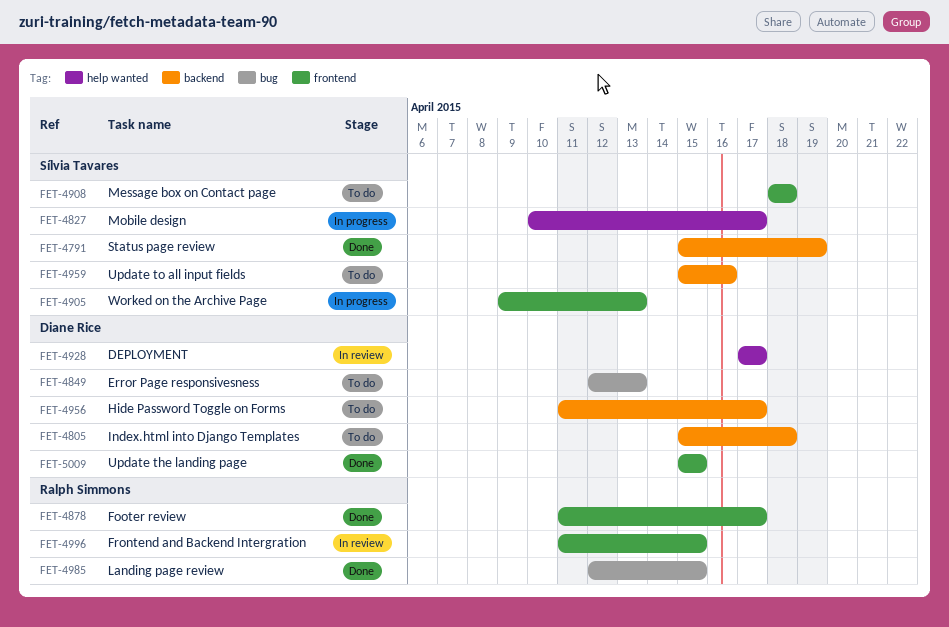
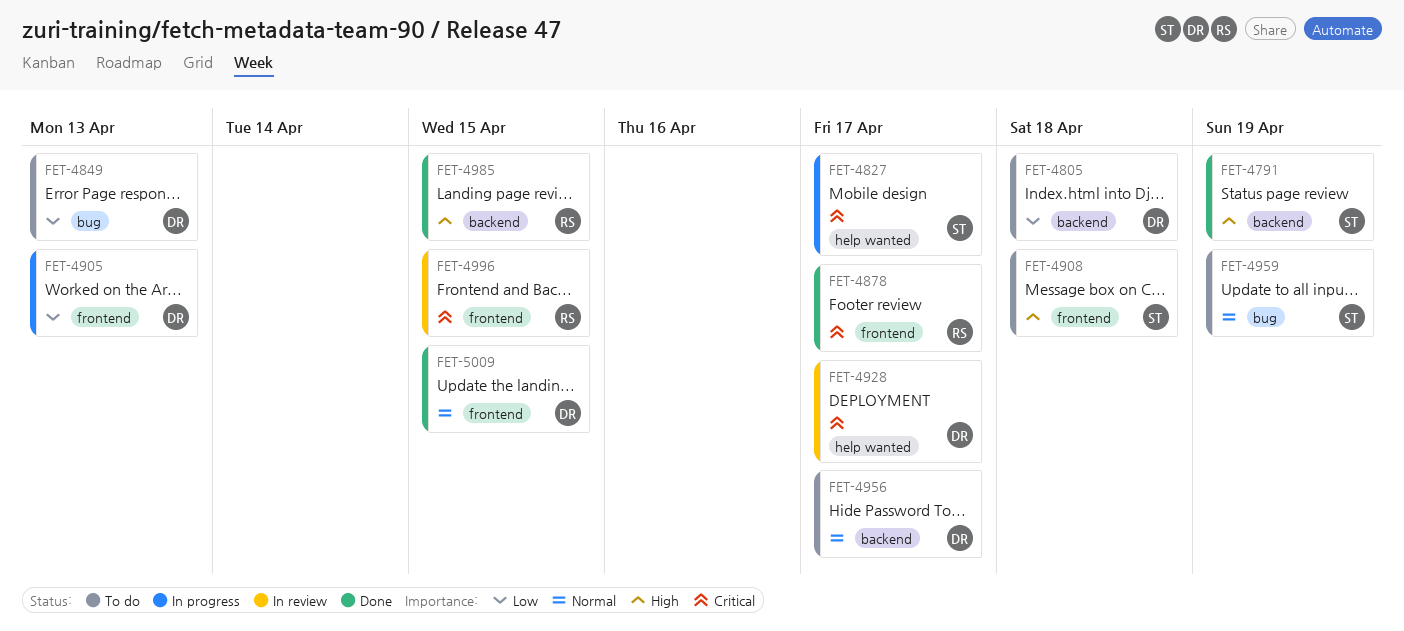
FET-4905, owner: Sílvia Tavares -> Diane Rice
FET-4959, label: backend -> bug
FET-4959, due: Apr 16 -> Apr 19
FET-4985, label: bug -> backend

